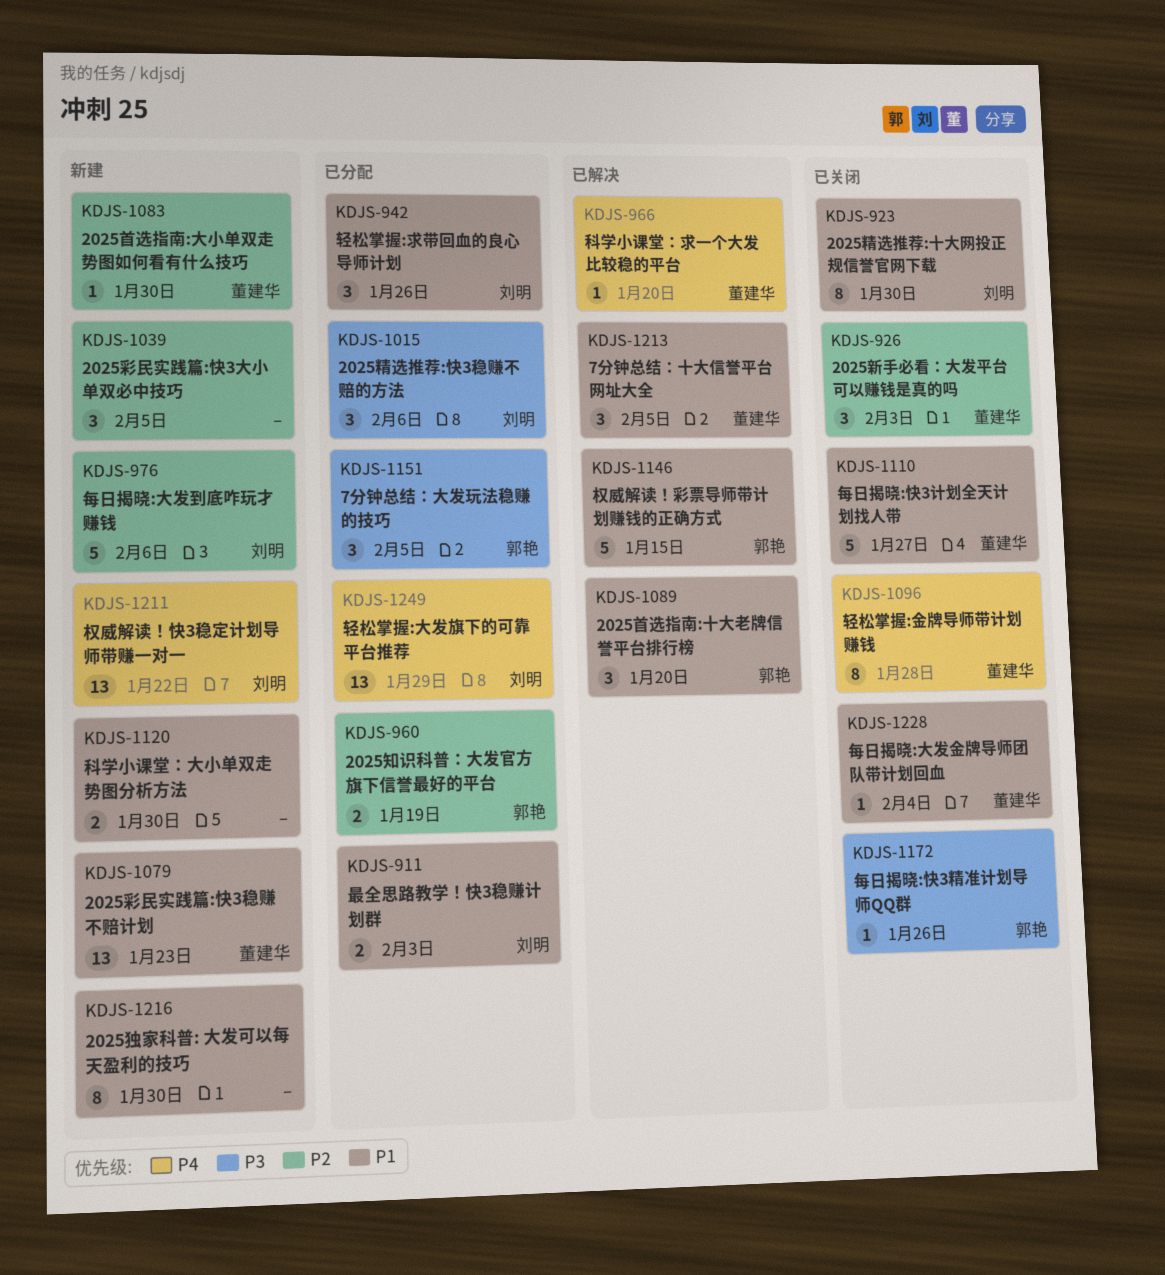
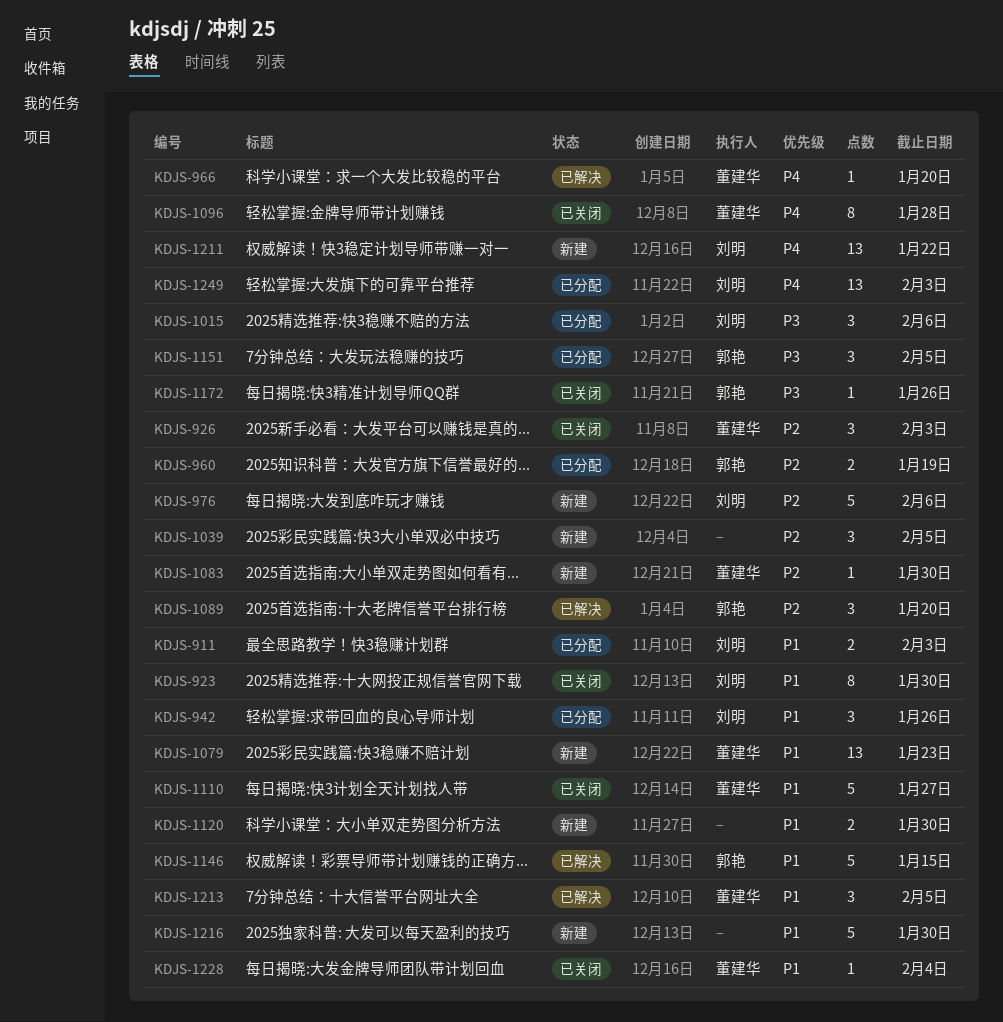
KDJS-1089, priority: P1 -> P2
KDJS-1216, estimate: 8 -> 5
KDJS-1249, due: Jan 29 -> Feb 3

